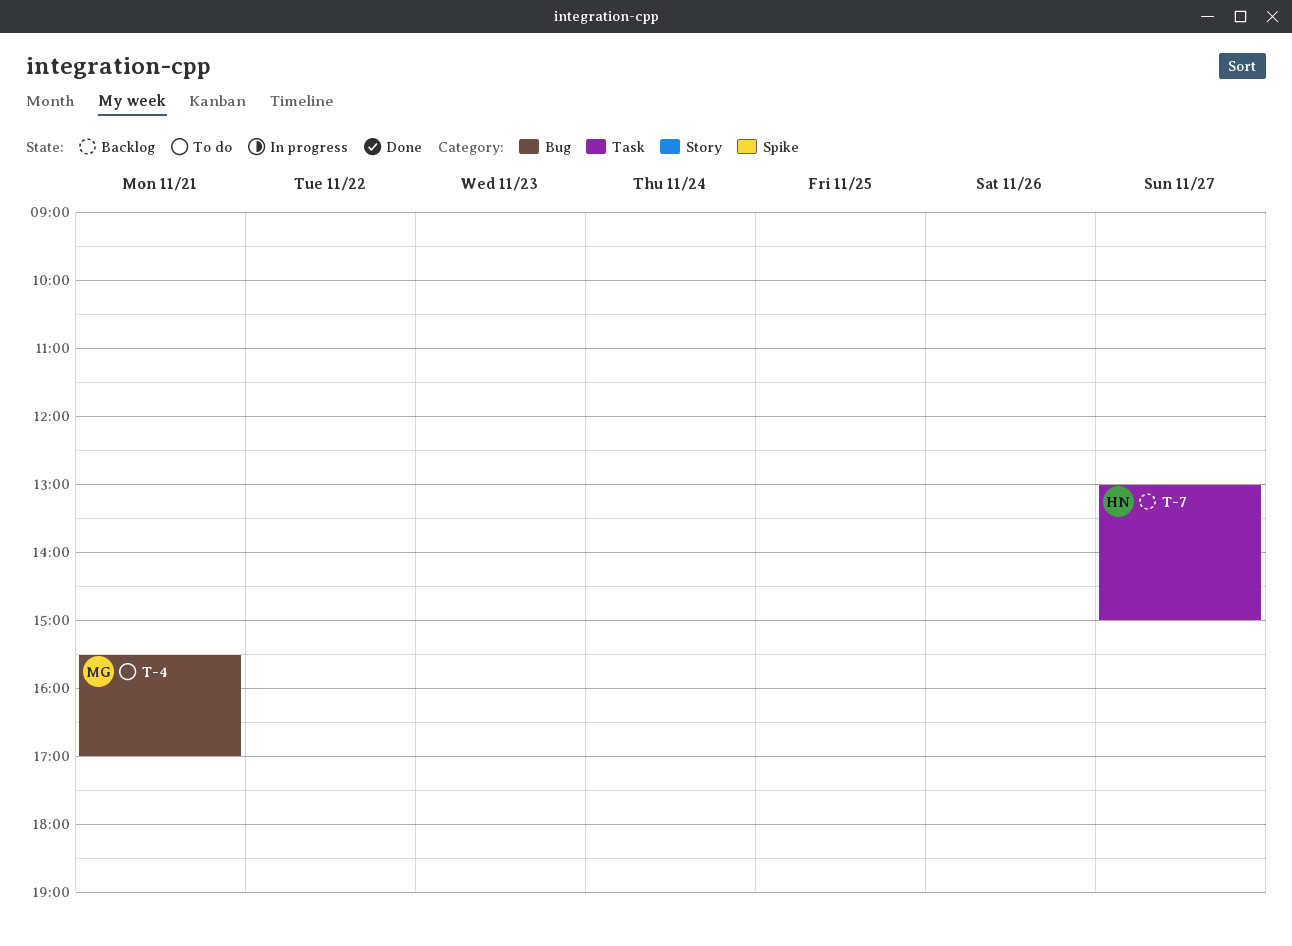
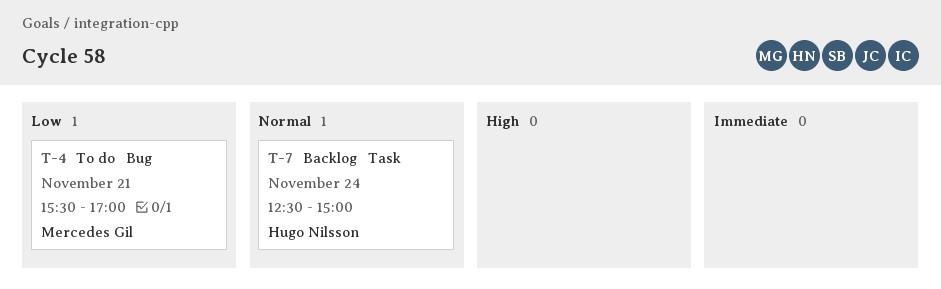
T-7, day: Nov 27 -> Nov 24
T-7, begins: 13:00 -> 12:30

